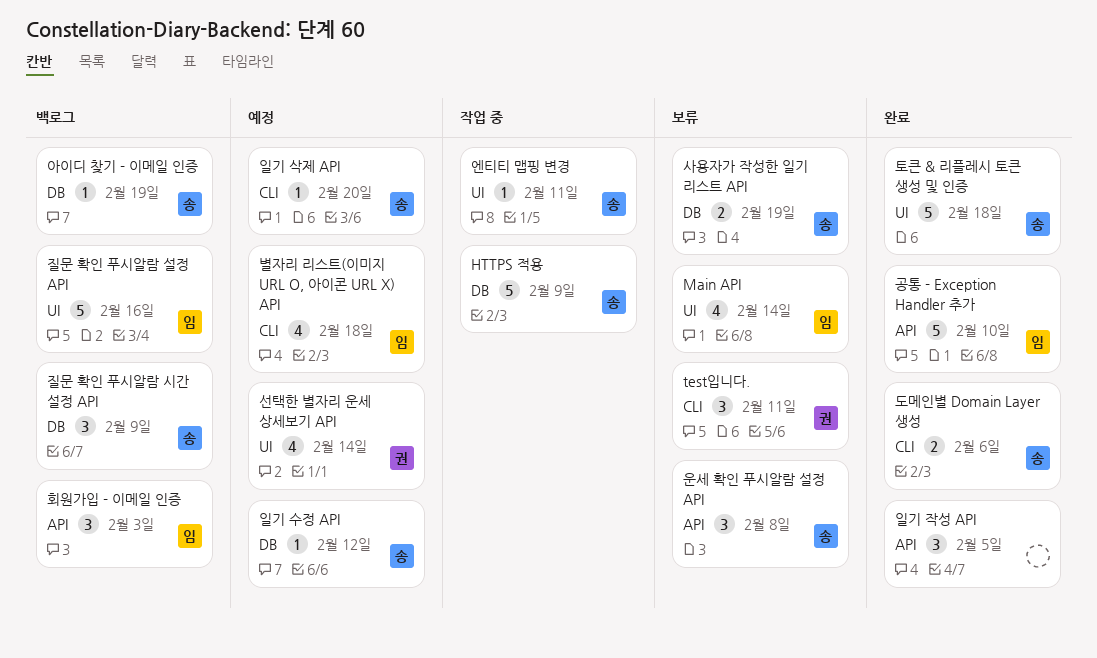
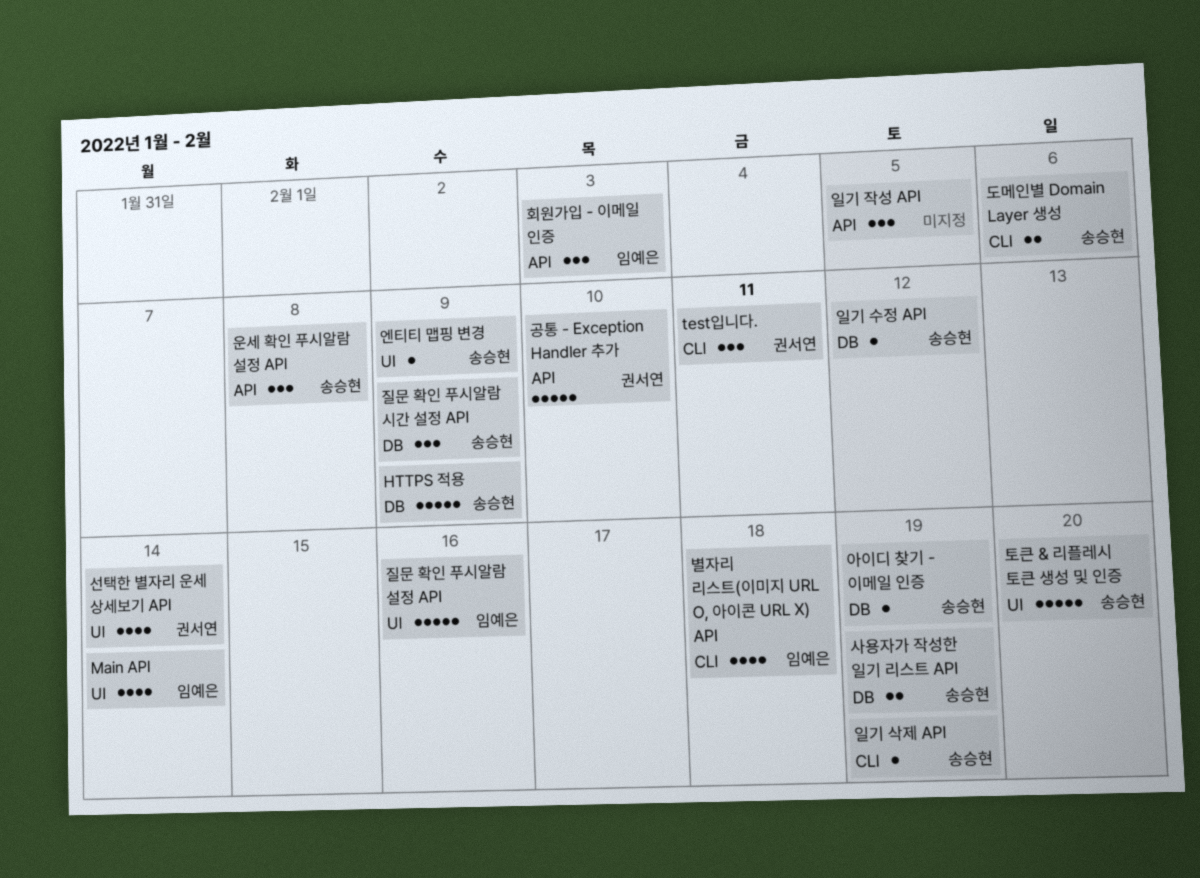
공통 - Exception Handler 추가, owner: 임예은 -> 권서연
엔티티 맵핑 변경, due: Feb 11 -> Feb 9
일기 삭제 API, due: Feb 20 -> Feb 19
토큰 & 리플레시 토큰 생성 및 인증, due: Feb 18 -> Feb 20

